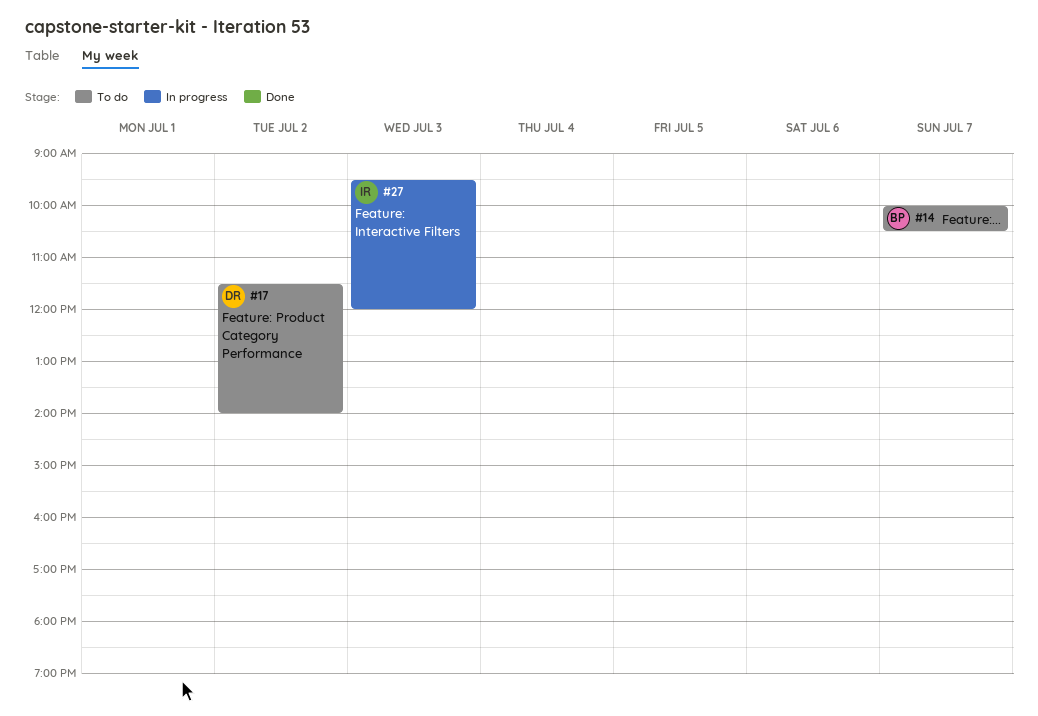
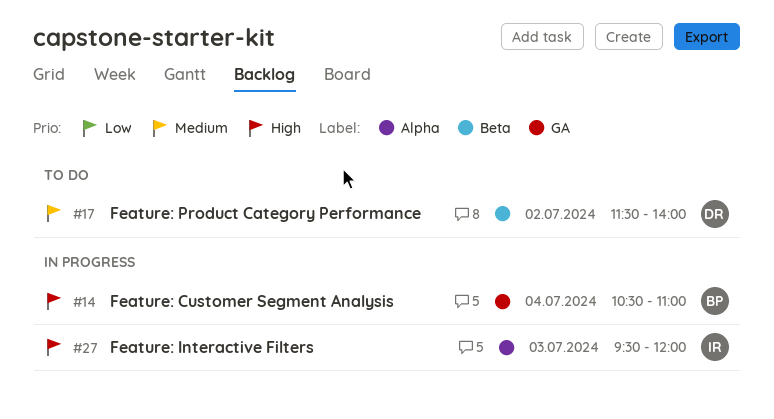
#14, status: To do -> In progress
#14, day: Jul 7 -> Jul 4
#14, begins: 10:00 -> 10:30
#14, ends: 10:30 -> 11:00

